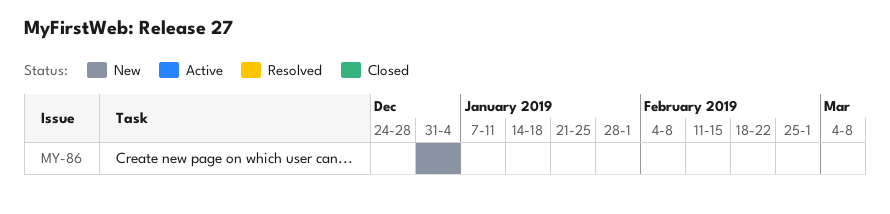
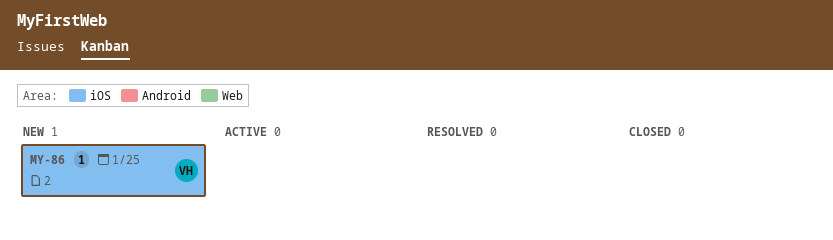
MY-86, due: Jan 4 -> Jan 25

